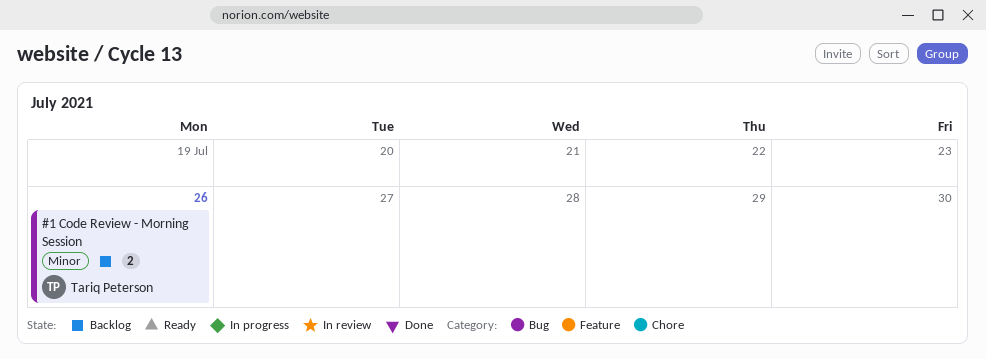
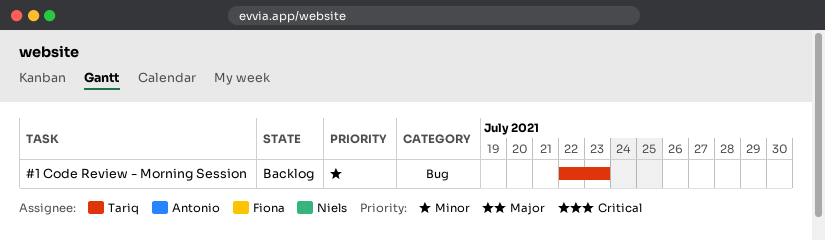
#1 Code Review - Morning Session, due: Jul 26 -> Jul 23

